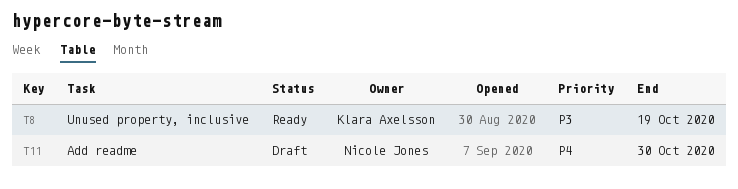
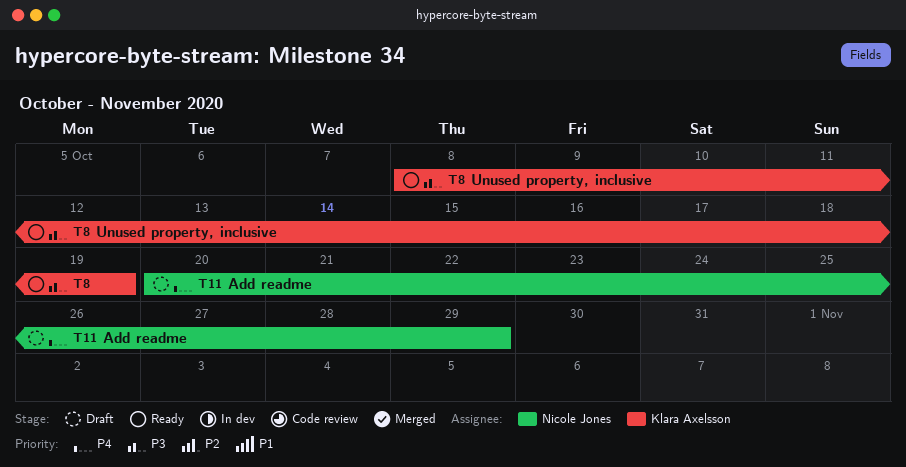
T11, due: Oct 30 -> Oct 29

